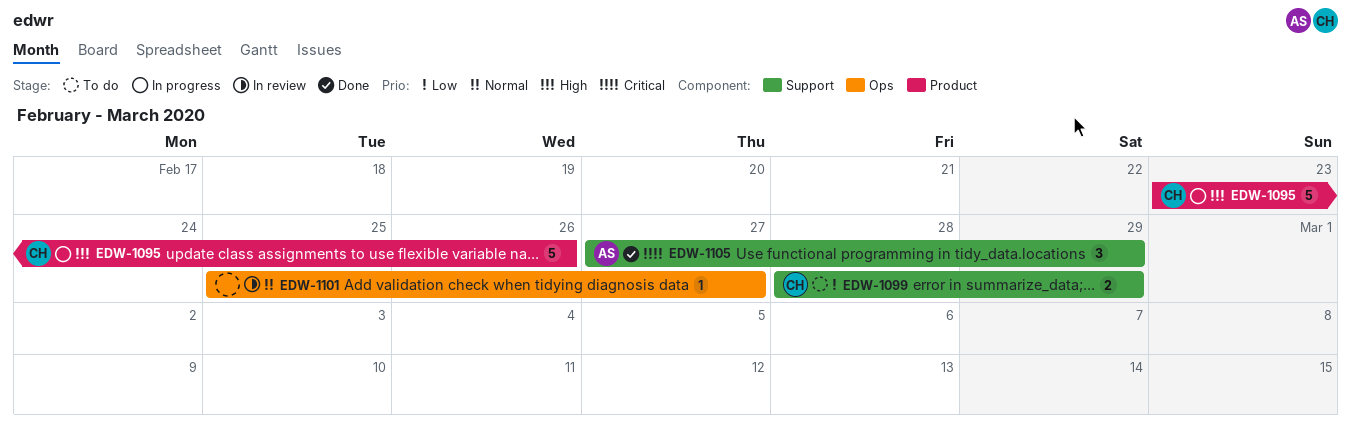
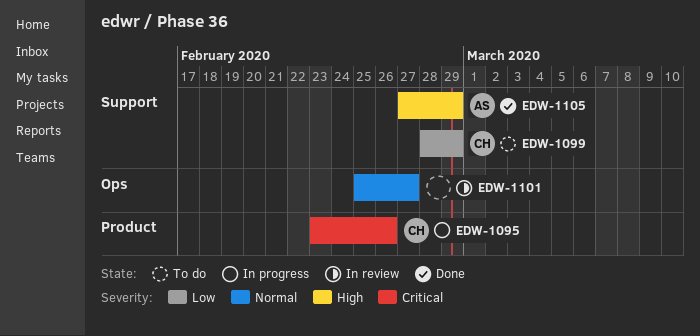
EDW-1095, priority: High -> Critical
EDW-1105, priority: Critical -> High

